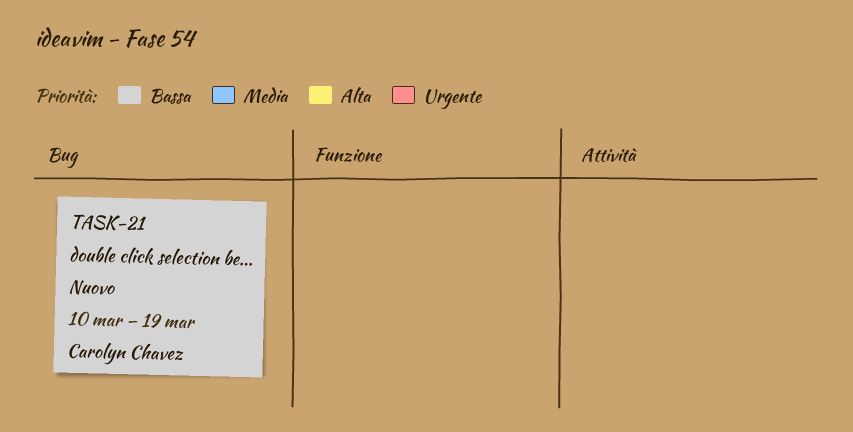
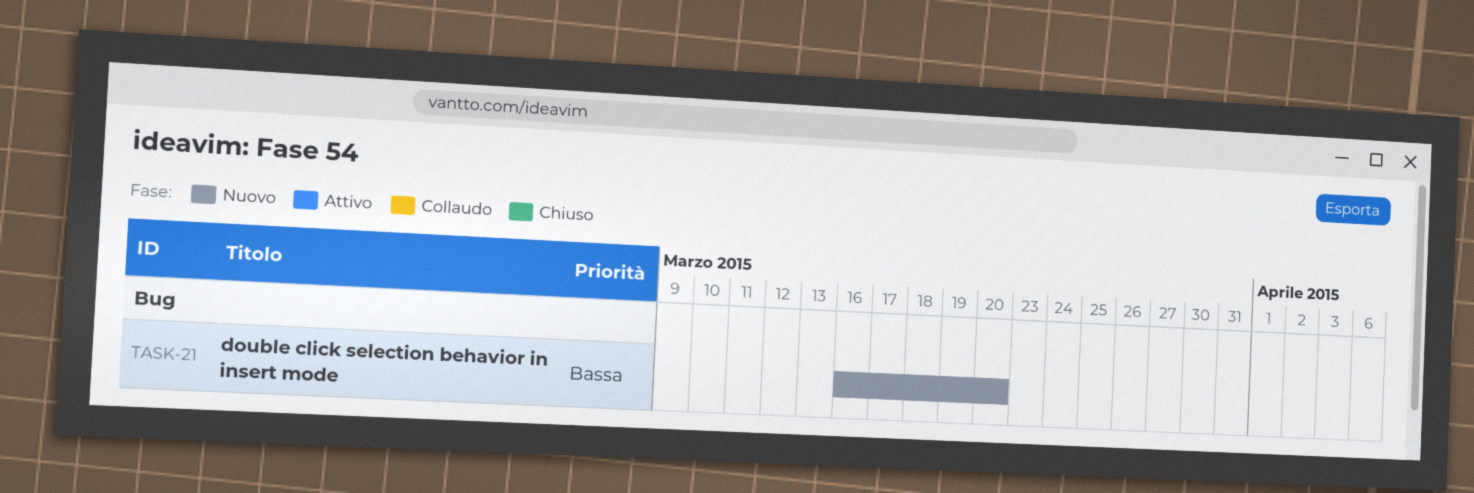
TASK-21, start: Mar 10 -> Mar 16
TASK-21, due: Mar 19 -> Mar 20

